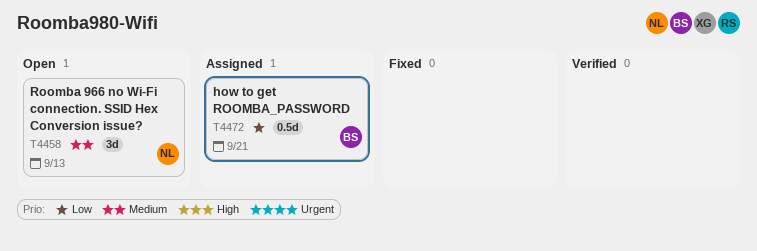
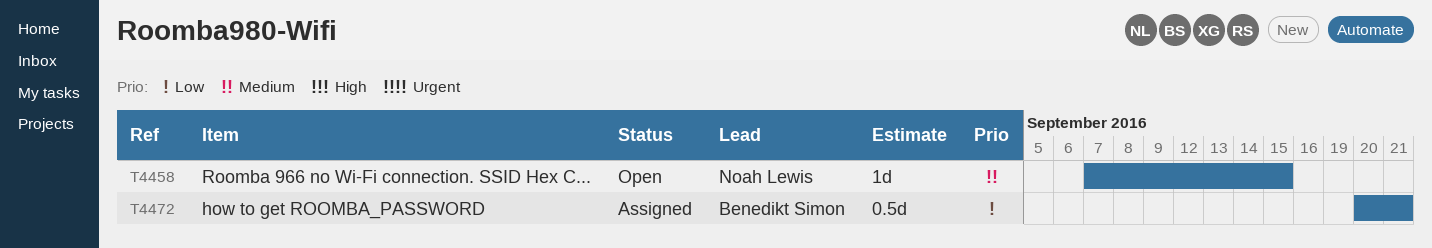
T4458, estimate: 3d -> 1d
T4458, due: Sep 13 -> Sep 15

